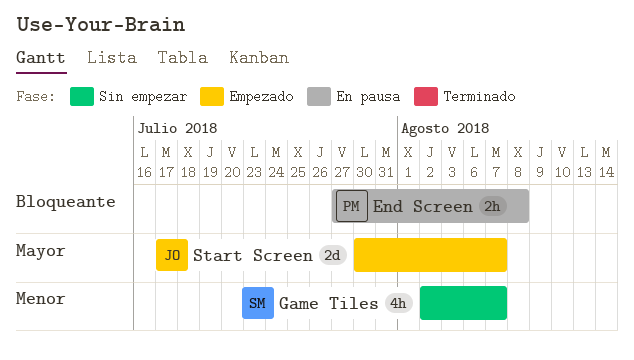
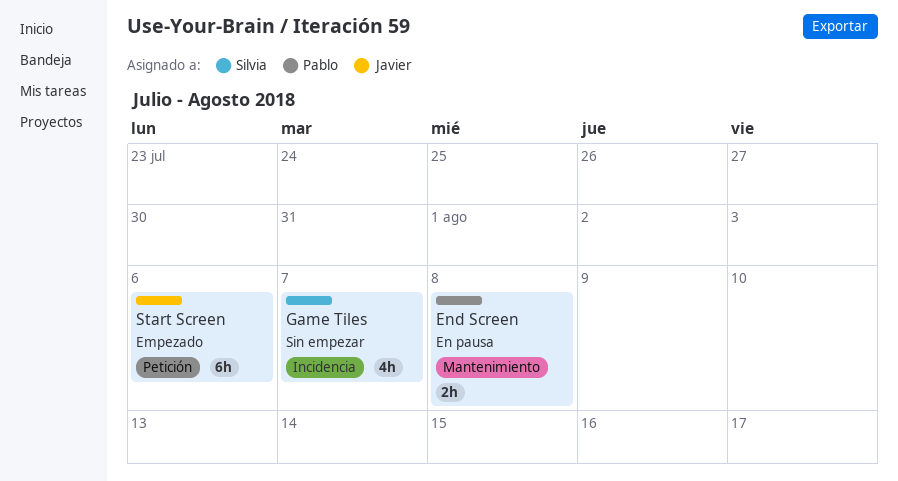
Start Screen, estimate: 2d -> 6h
Start Screen, due: Aug 7 -> Aug 6

